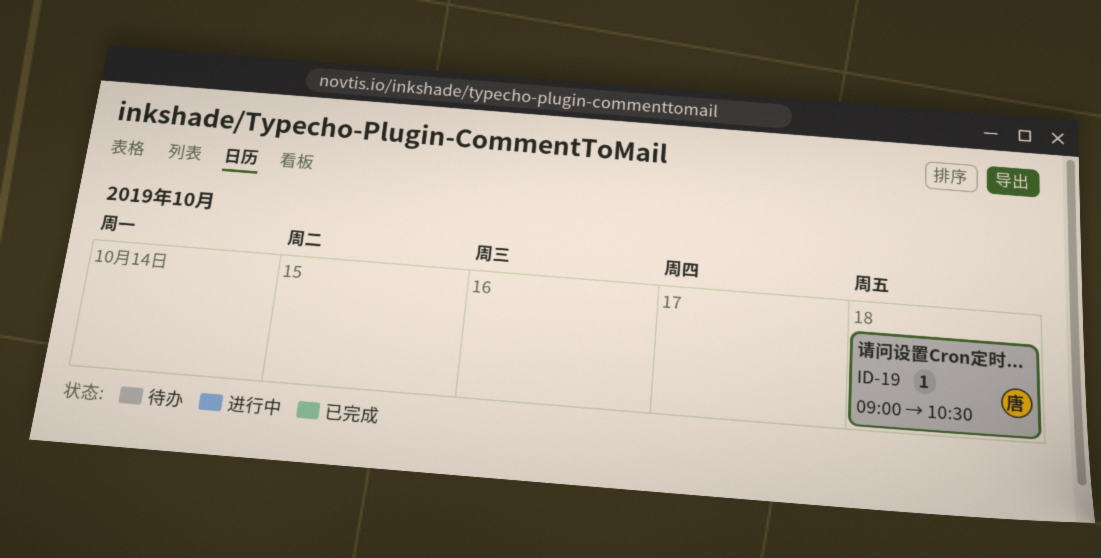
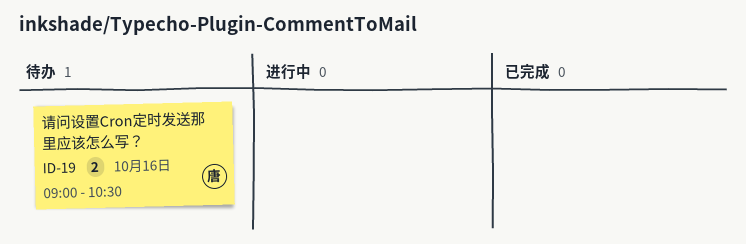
ID-19, estimate: 1 -> 2
ID-19, day: Oct 18 -> Oct 16

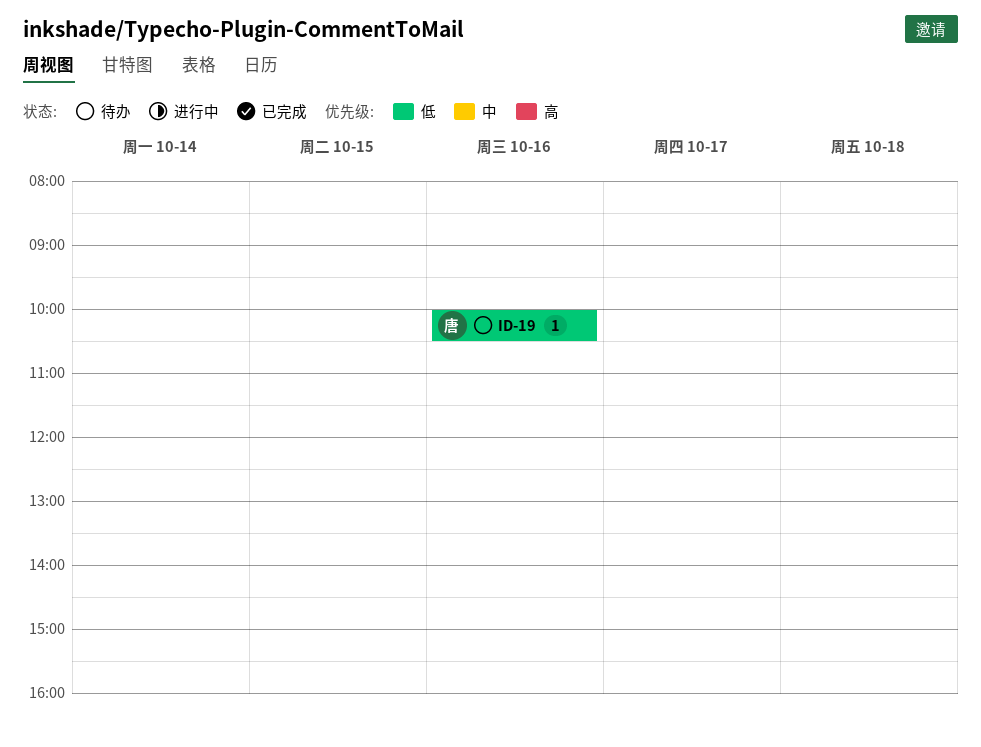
ID-19, estimate: 2 -> 1
ID-19, begins: 09:00 -> 10:00

